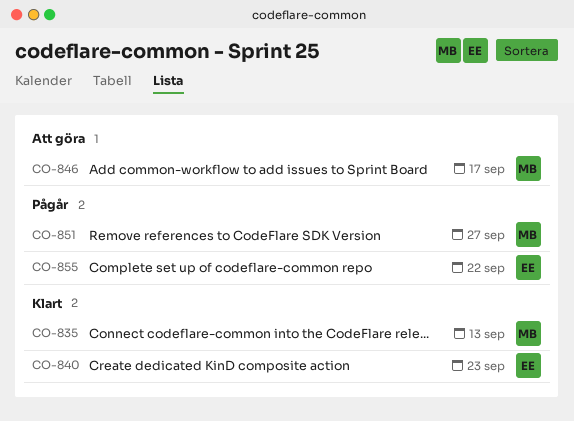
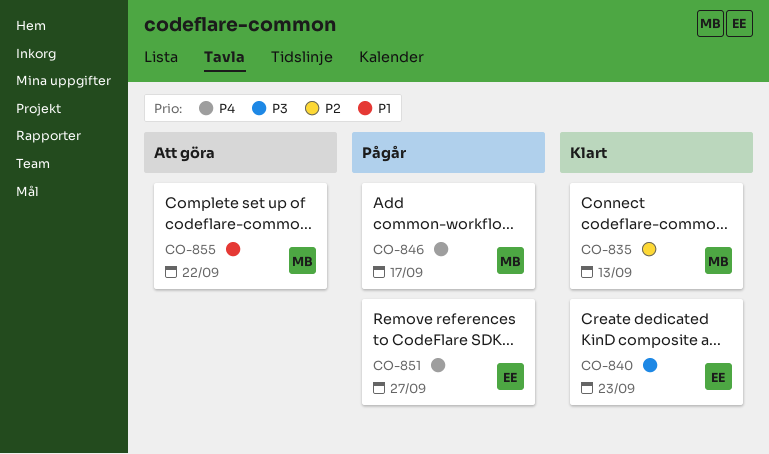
CO-846, status: Att göra -> Pågår
CO-851, owner: MB -> EE
CO-855, status: Pågår -> Att göra
CO-855, owner: EE -> MB

